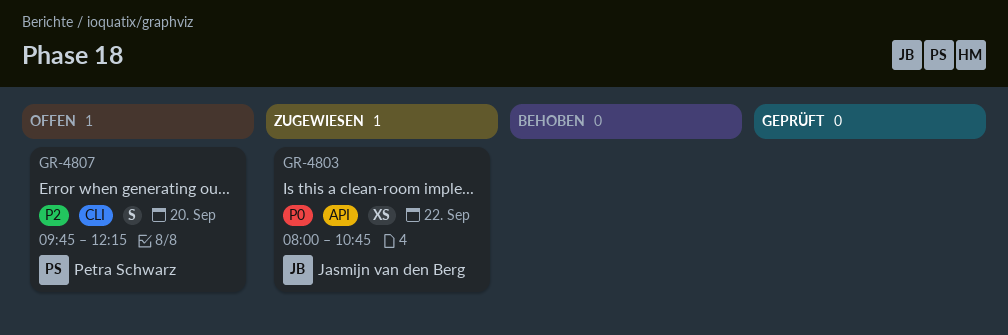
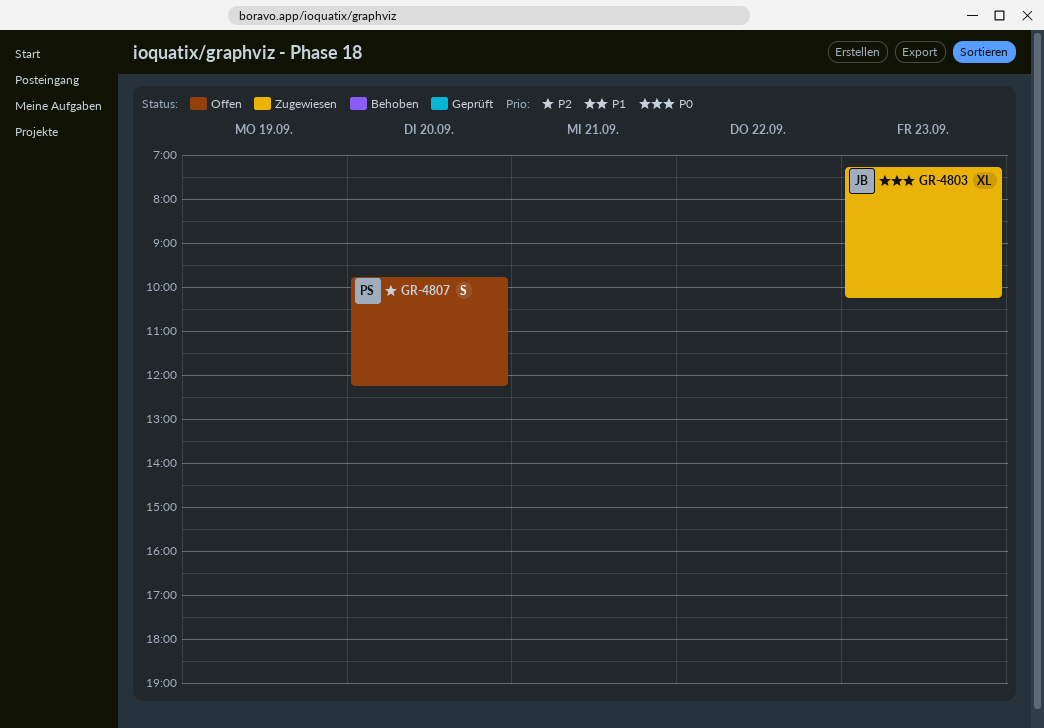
GR-4803, estimate: XS -> XL
GR-4803, day: Sep 22 -> Sep 23
GR-4803, begins: 08:00 -> 07:15
GR-4803, ends: 10:45 -> 10:15

